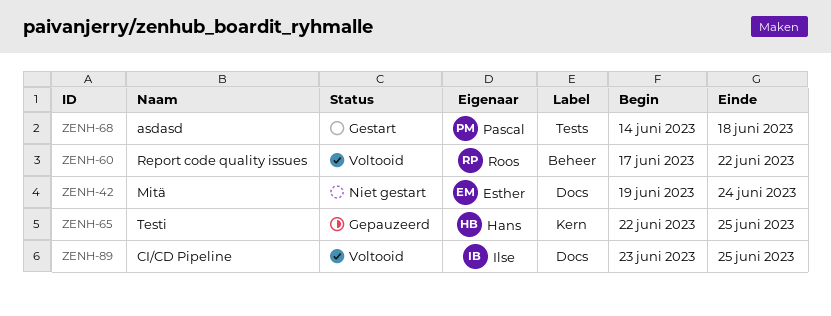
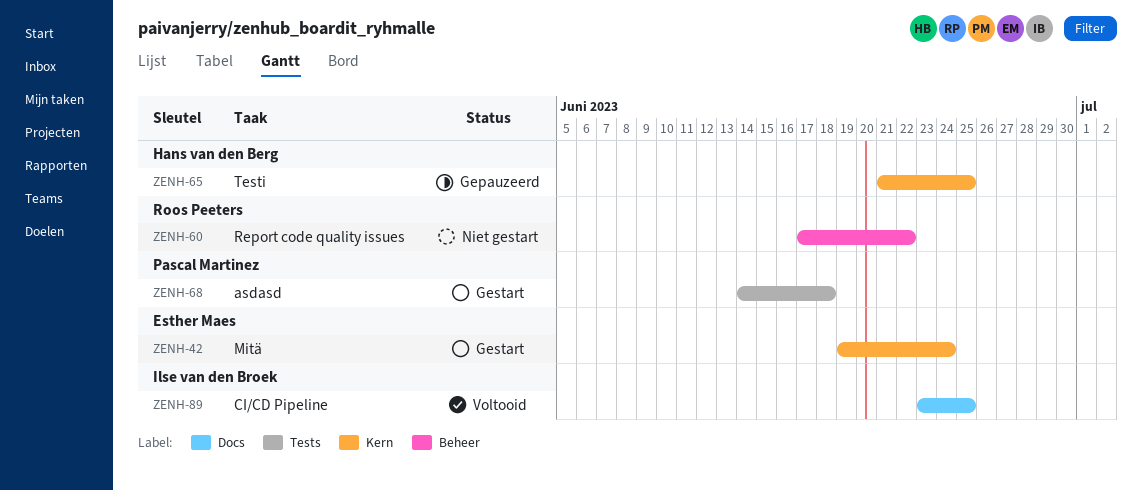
ZENH-42, status: Niet gestart -> Gestart
ZENH-42, label: Docs -> Kern
ZENH-60, status: Voltooid -> Niet gestart
ZENH-65, start: Jun 22 -> Jun 21

